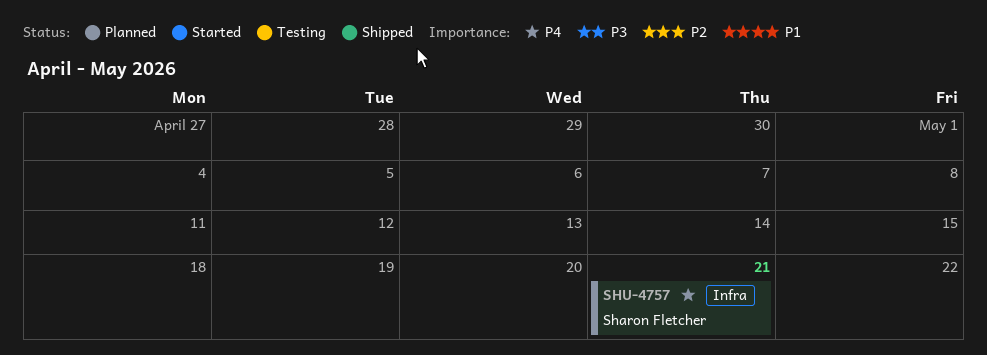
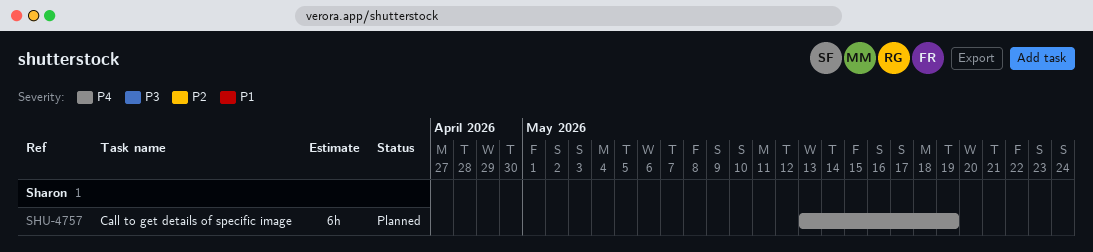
SHU-4757, due: May 21 -> May 19

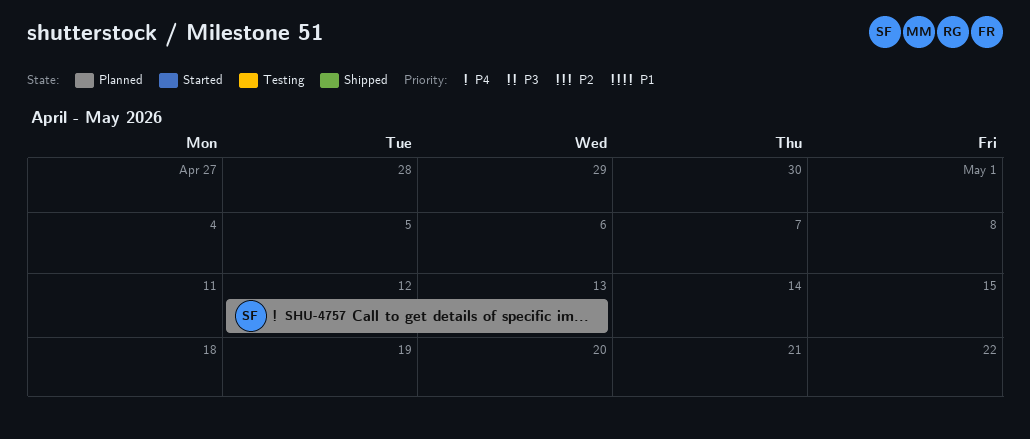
SHU-4757, start: May 13 -> May 12
SHU-4757, due: May 19 -> May 13

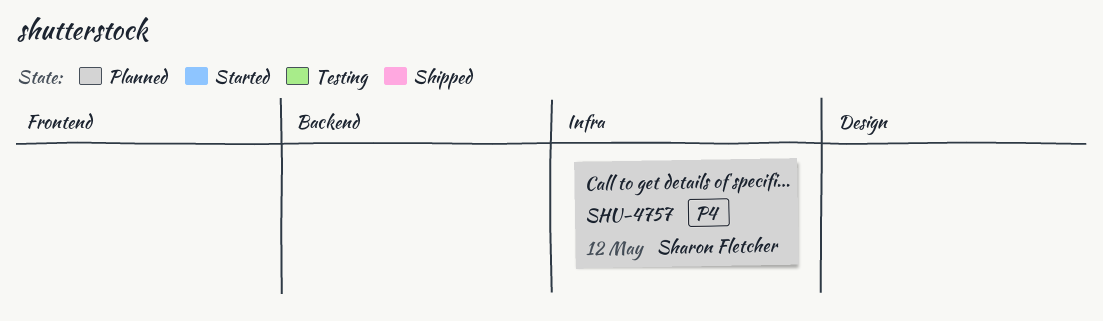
SHU-4757, due: May 13 -> May 12

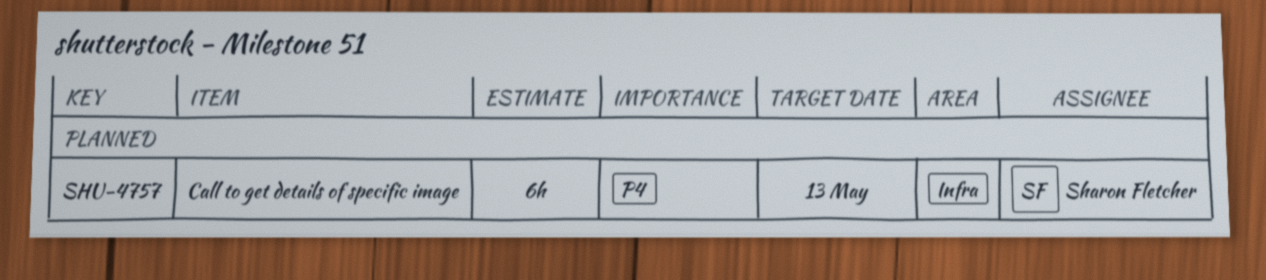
SHU-4757, due: May 12 -> May 13

